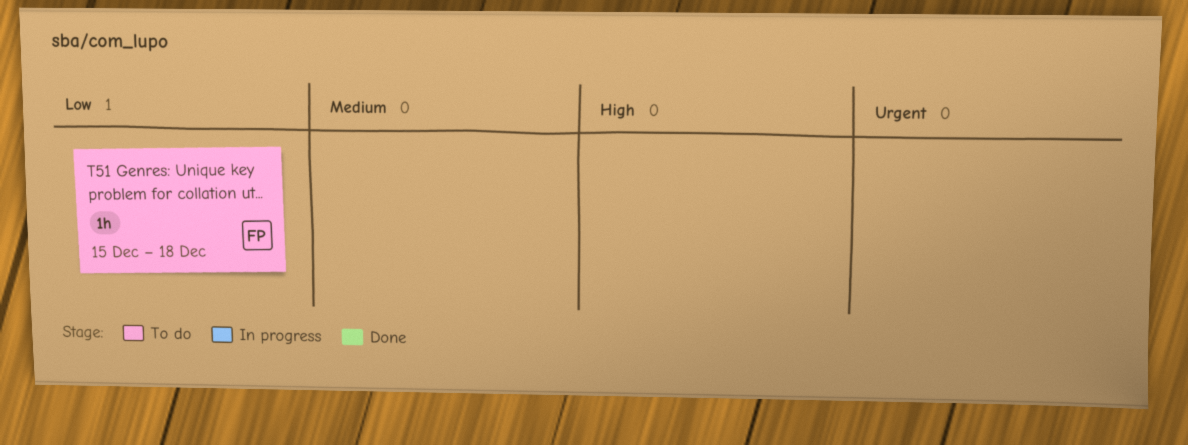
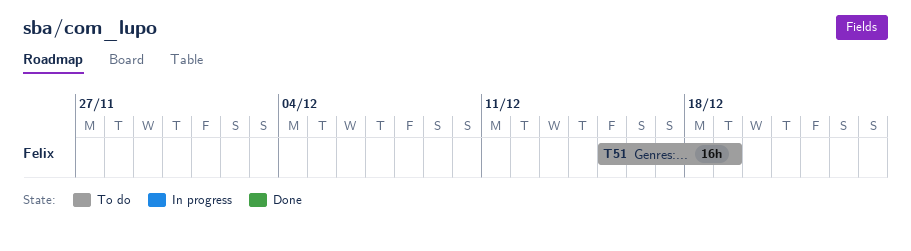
T51, estimate: 1h -> 16h
T51, due: Dec 18 -> Dec 19

